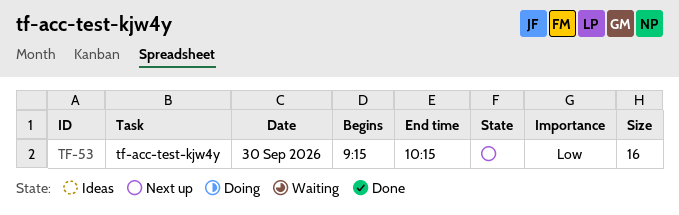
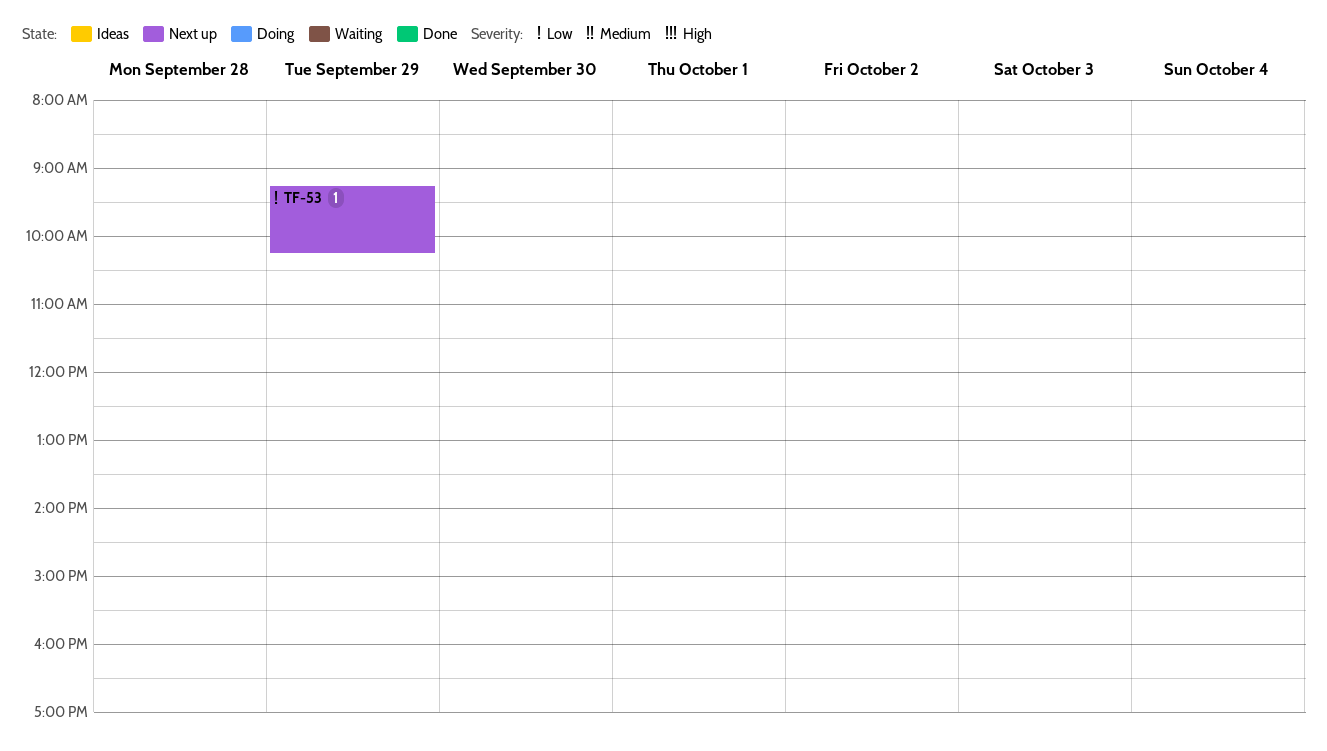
TF-53, estimate: 16 -> 1
TF-53, day: Sep 30 -> Sep 29

